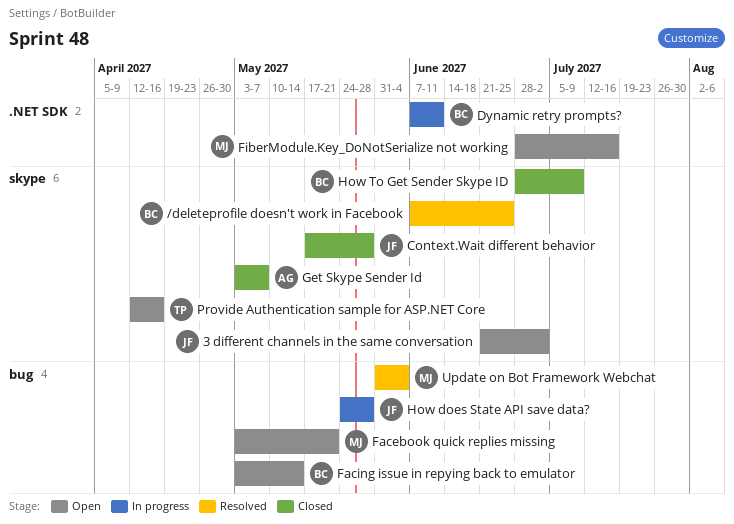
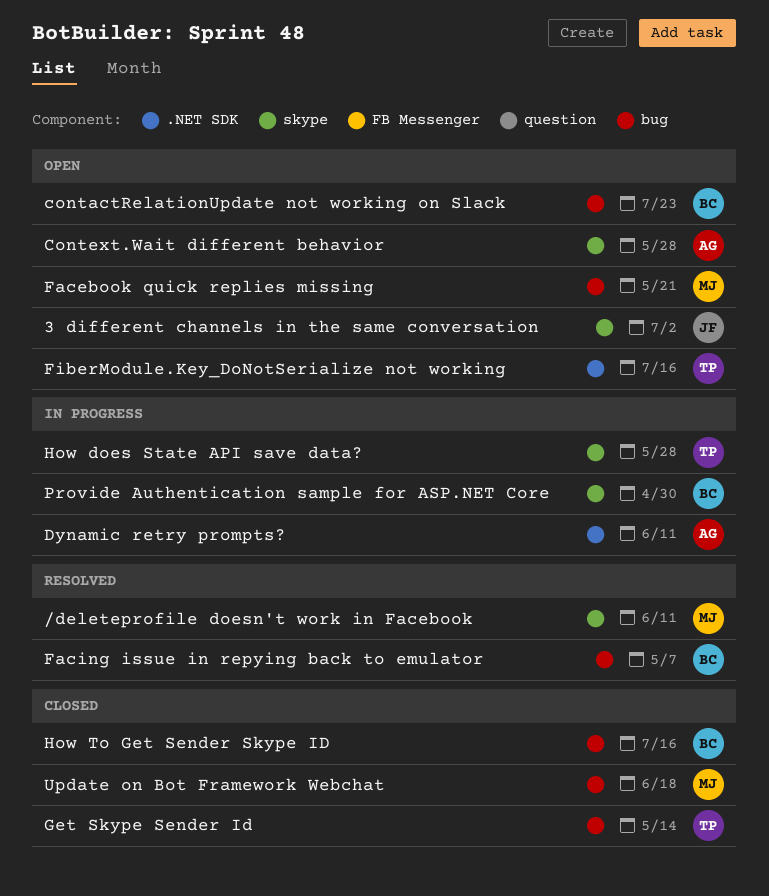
/deleteprofile doesn't work in Facebook, owner: BC -> MJ
/deleteprofile doesn't work in Facebook, due: Jun 25 -> Jun 11
contactRelationUpdate not working on Slack: none -> present
Context.Wait different behavior, status: Closed -> Open
Context.Wait different behavior, owner: JF -> AG
Dynamic retry prompts?, owner: BC -> AG
Facing issue in repying back to emulator, status: Open -> Resolved
Facing issue in repying back to emulator, due: May 14 -> May 7
FiberModule.Key_DoNotSerialize not working, owner: MJ -> TP
Get Skype Sender Id, owner: AG -> TP
Get Skype Sender Id, label: skype -> bug
Get Skype Sender Id, due: May 7 -> May 14
How does State API save data?, owner: JF -> TP
How does State API save data?, label: bug -> skype
How To Get Sender Skype ID, label: skype -> bug
How To Get Sender Skype ID, due: Jul 9 -> Jul 16
Provide Authentication sample for ASP.NET Core, status: Open -> In progress
Provide Authentication sample for ASP.NET Core, owner: TP -> BC
Provide Authentication sample for ASP.NET Core, due: Apr 16 -> Apr 30
Update on Bot Framework Webchat, status: Resolved -> Closed
Update on Bot Framework Webchat, due: Jun 4 -> Jun 18

